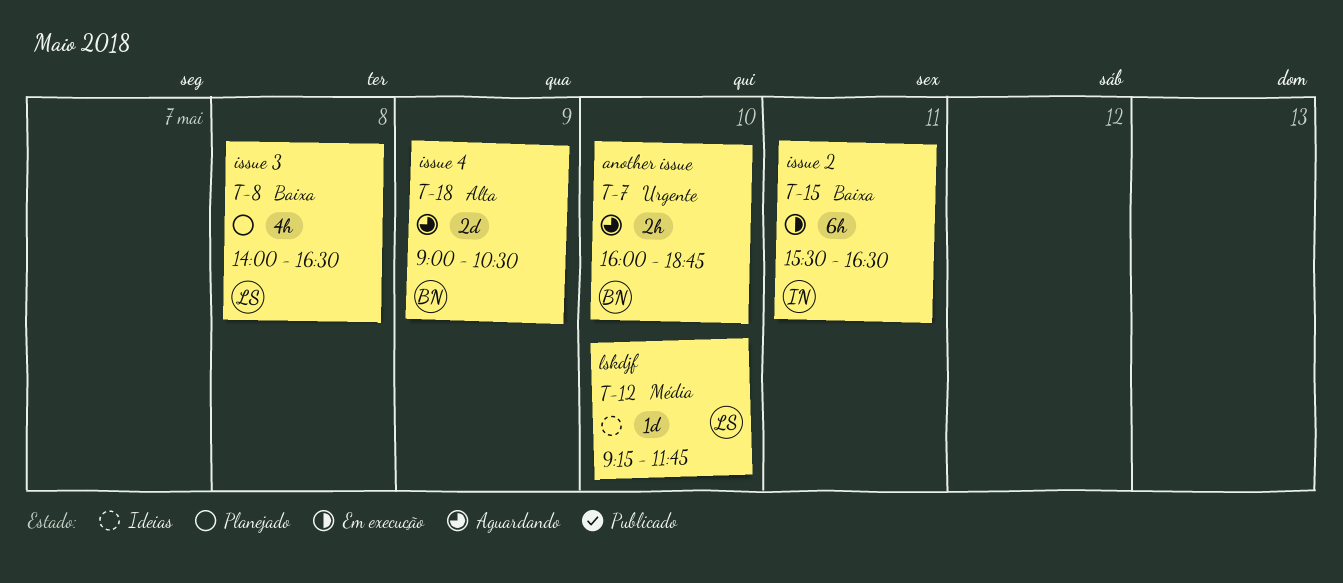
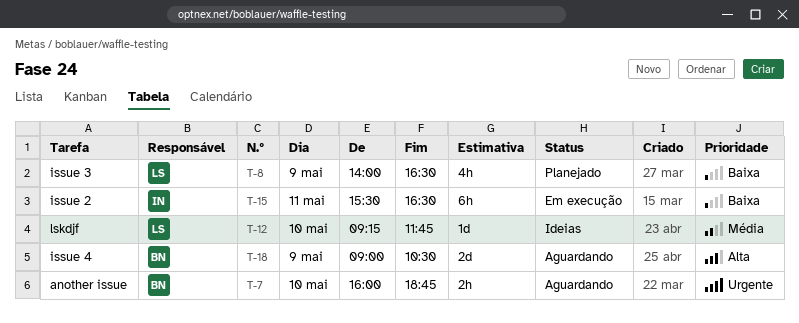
T-8, day: May 8 -> May 9

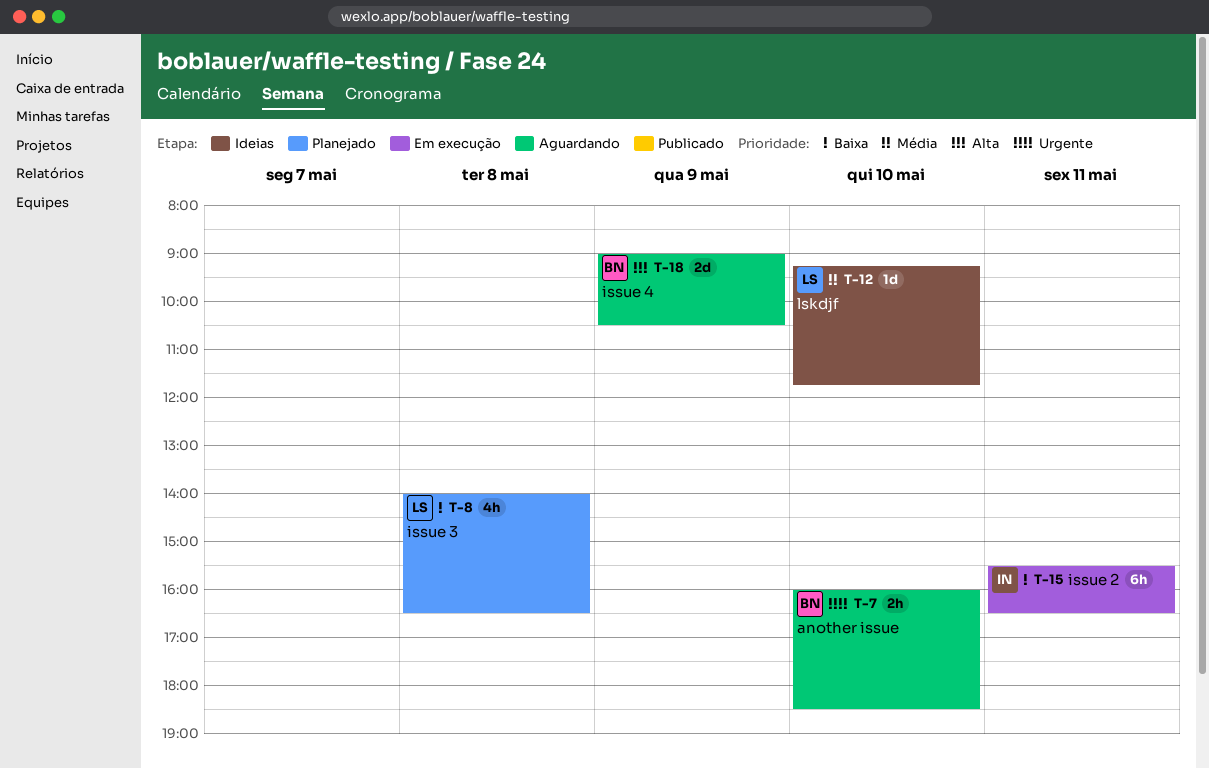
T-7, ends: 18:45 -> 18:30
T-8, day: May 9 -> May 8

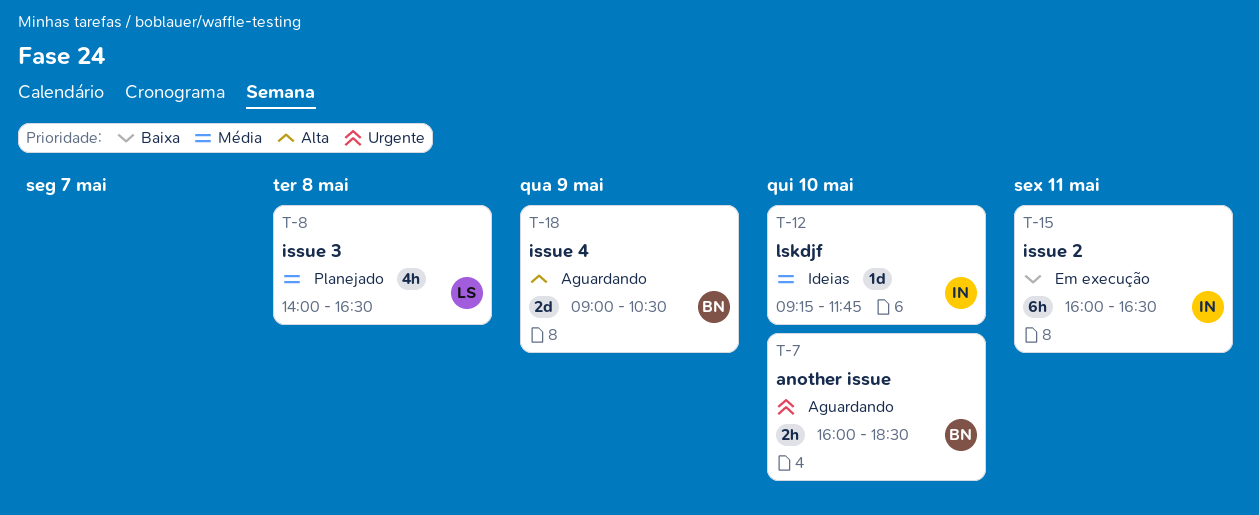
T-8, priority: Baixa -> Média
T-12, owner: LS -> IN
T-15, begins: 15:30 -> 16:00

